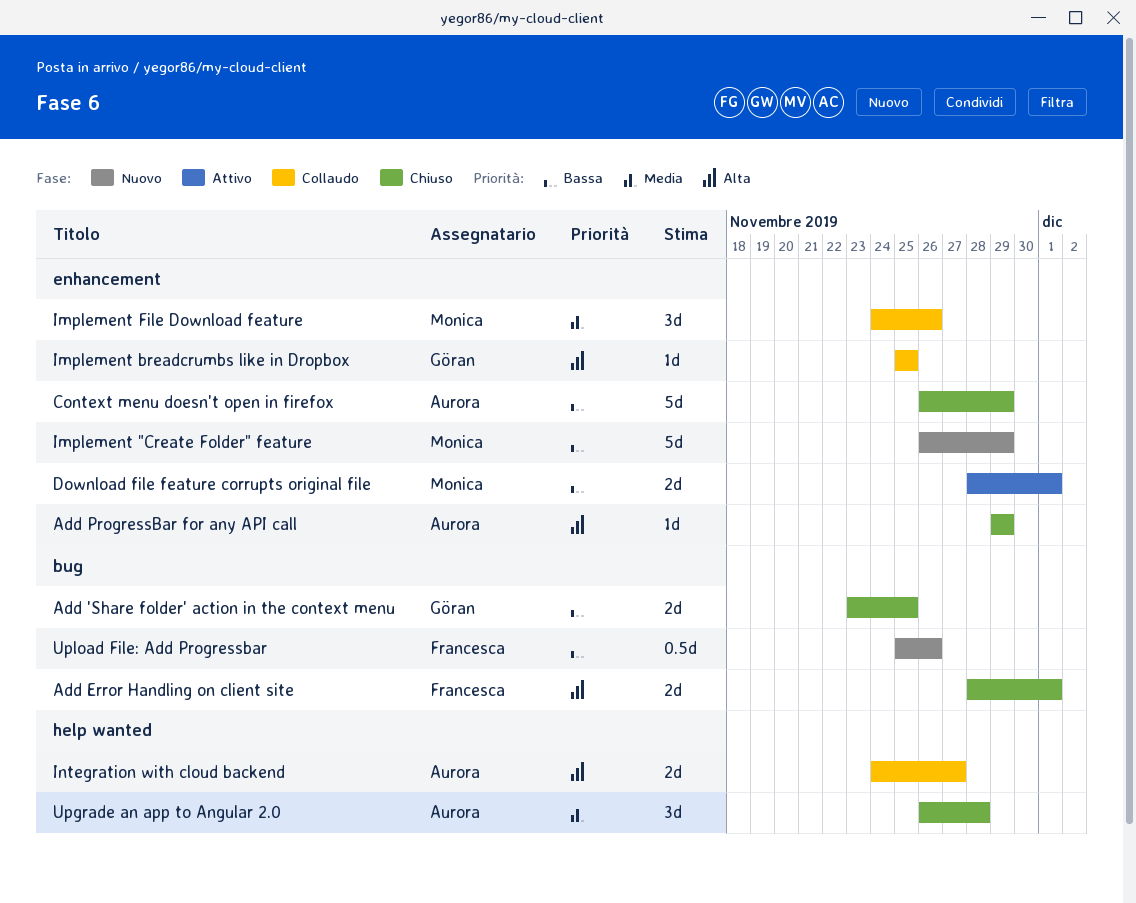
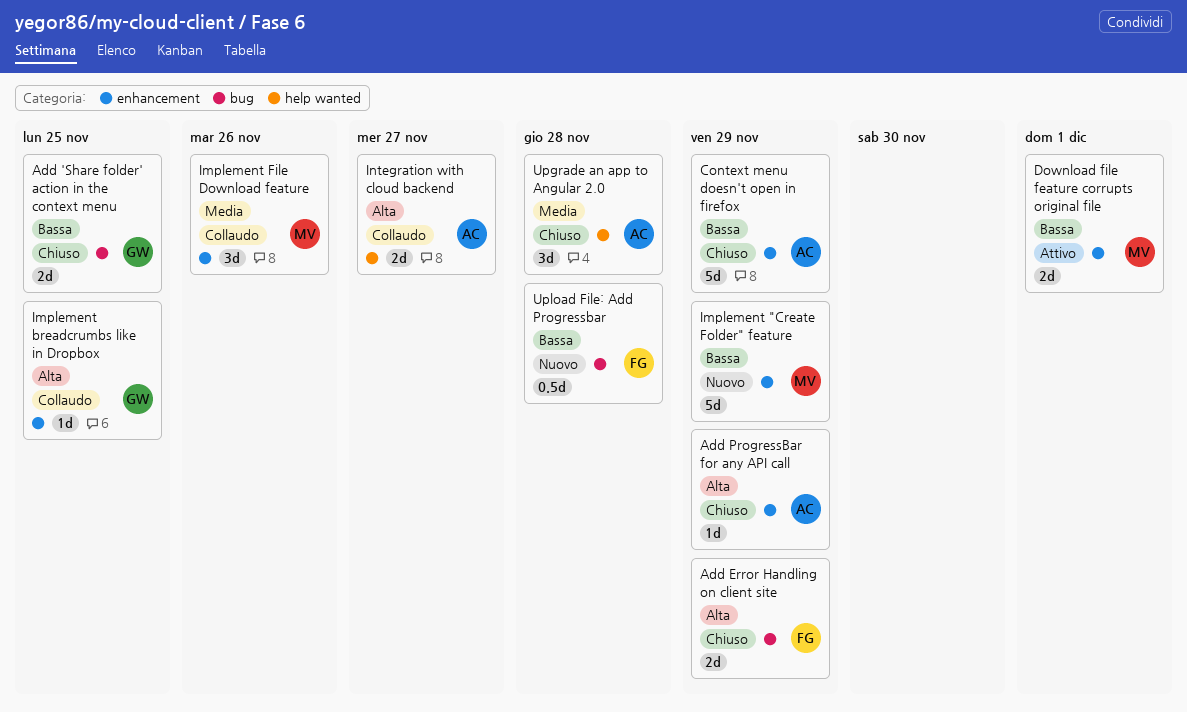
Add Error Handling on client site, due: Dec 1 -> Nov 29
Upload File: Add Progressbar, due: Nov 26 -> Nov 28

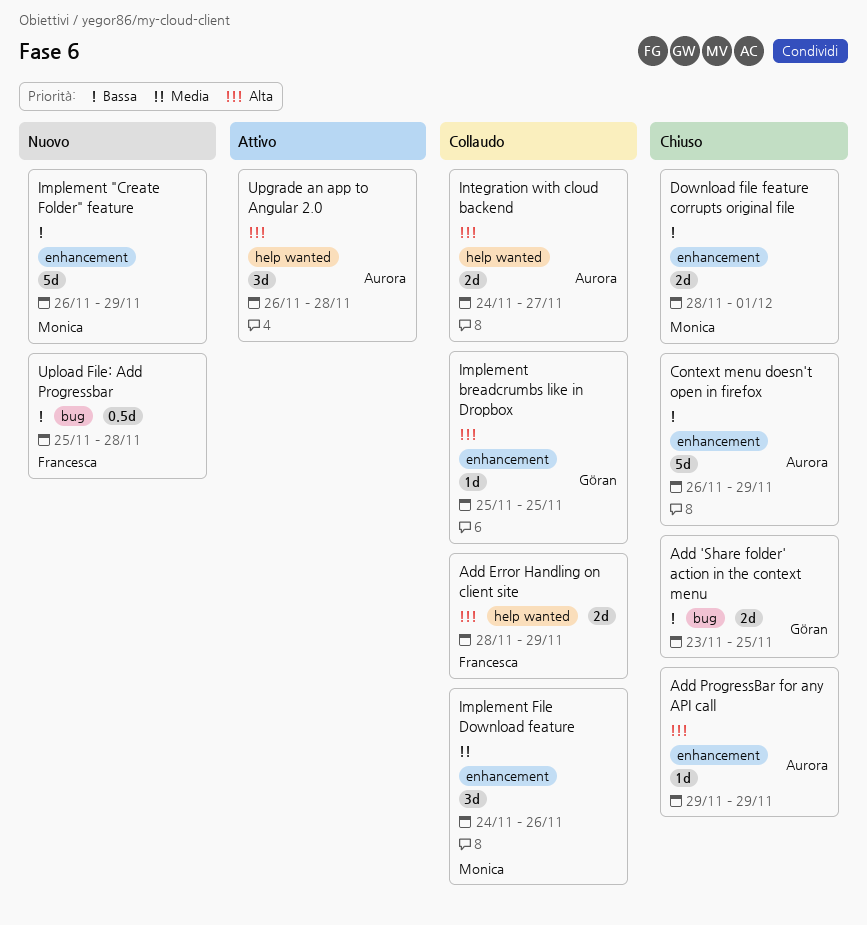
Add Error Handling on client site, status: Chiuso -> Collaudo
Add Error Handling on client site, label: bug -> help wanted
Download file feature corrupts original file, status: Attivo -> Chiuso
Upgrade an app to Angular 2.0, status: Chiuso -> Attivo
Upgrade an app to Angular 2.0, priority: Media -> Alta

